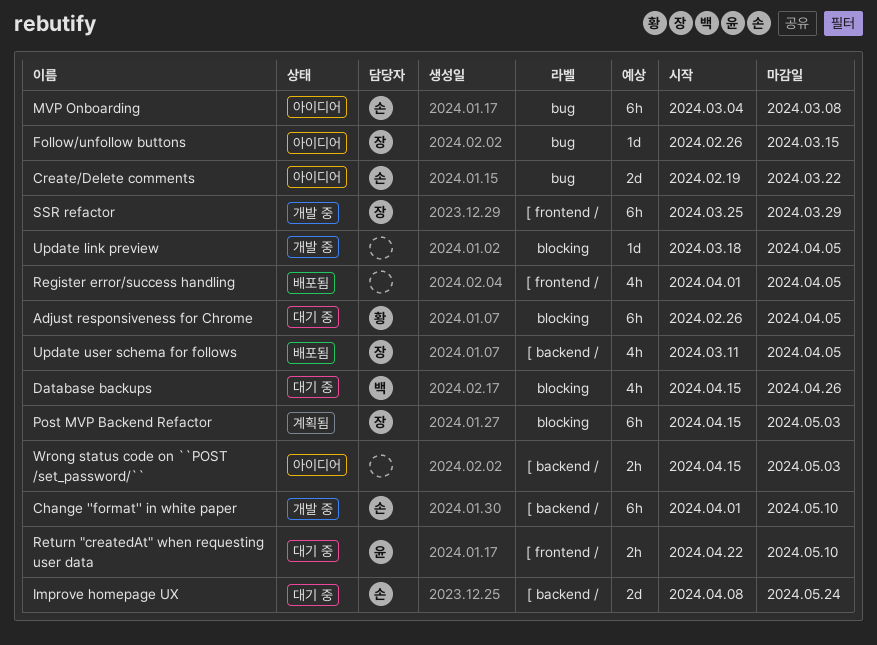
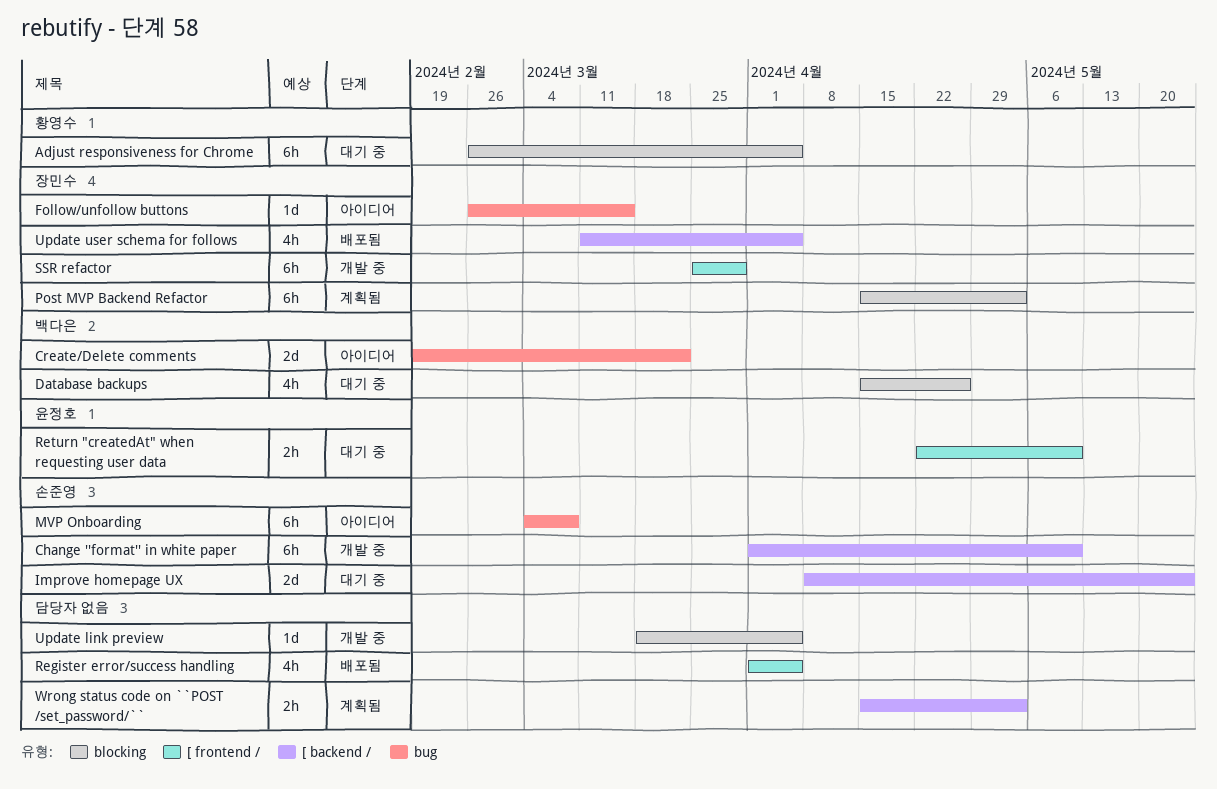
Create/Delete comments, owner: 손준영 -> 백다은
Wrong status code on ``POST /set_password/``, status: 아이디어 -> 계획됨

